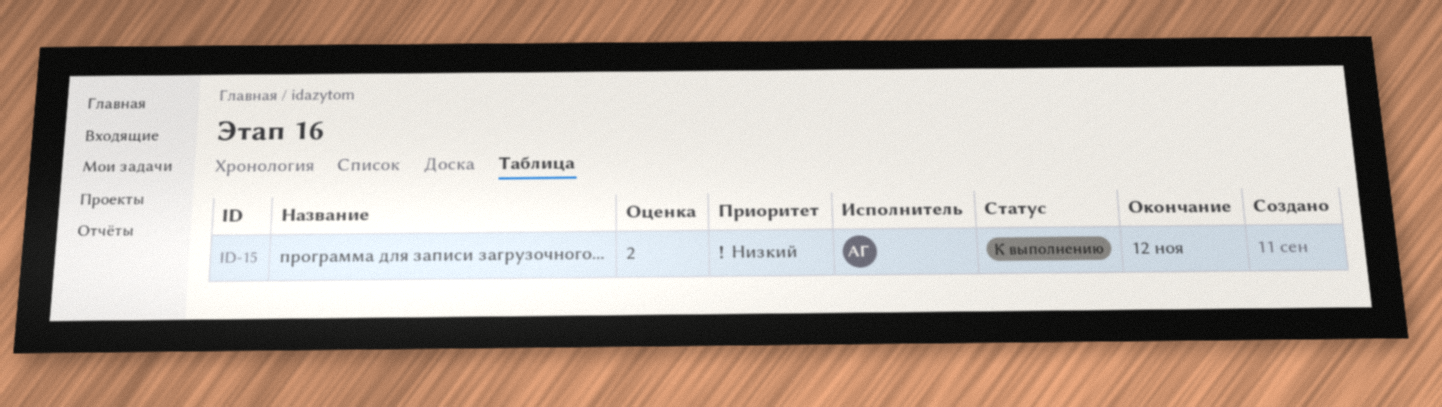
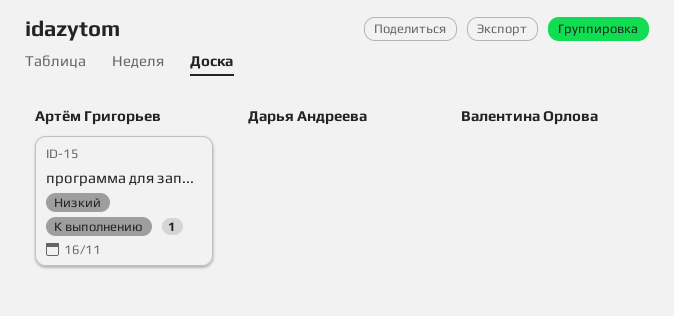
ID-15, estimate: 2 -> 1
ID-15, due: Nov 12 -> Nov 16

